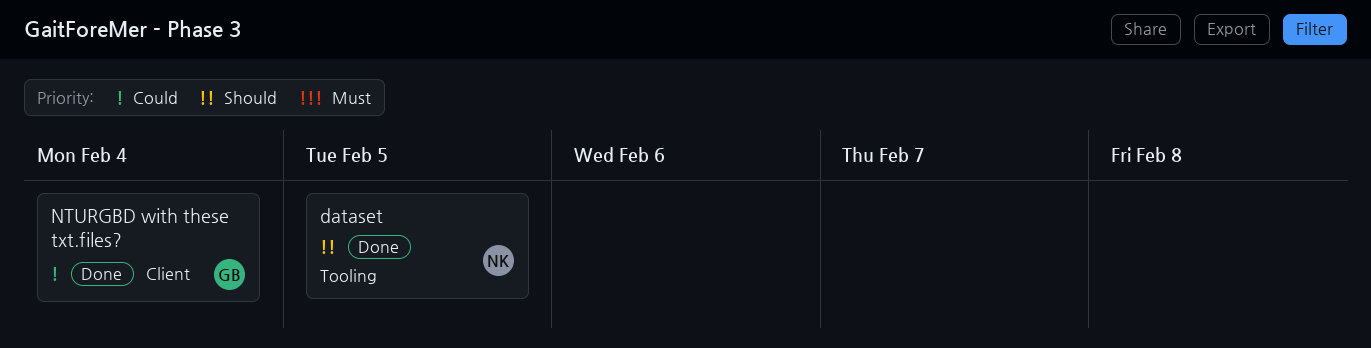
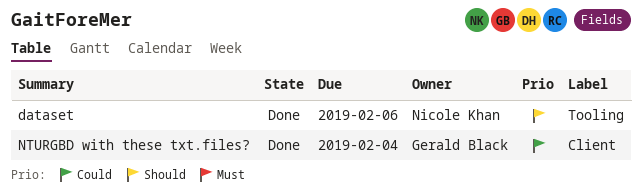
dataset, due: Feb 5 -> Feb 6

